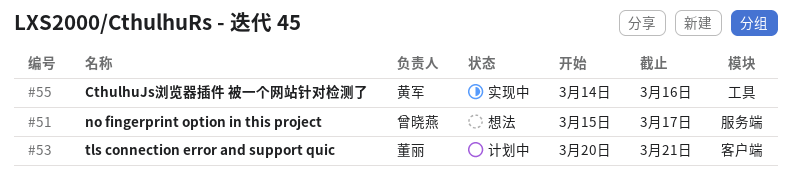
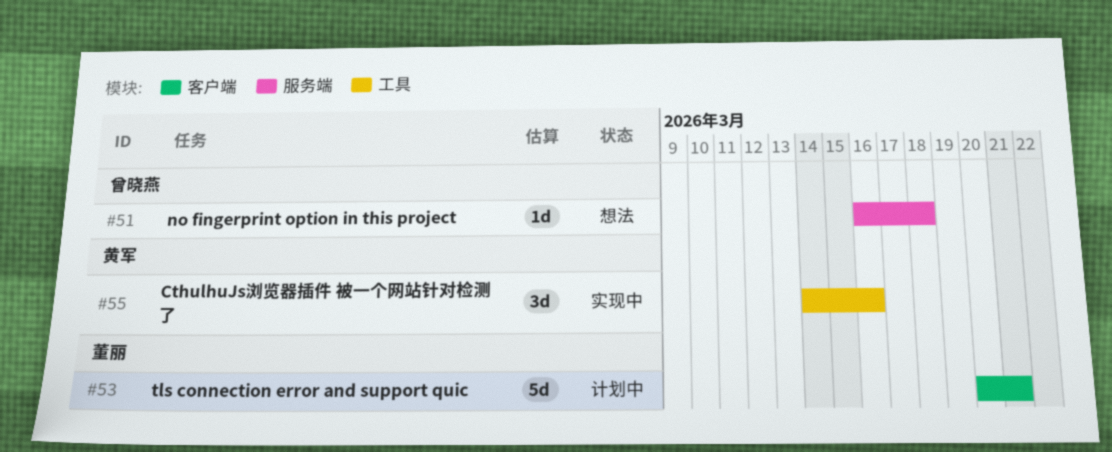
#51, start: Mar 15 -> Mar 16
#51, due: Mar 17 -> Mar 18

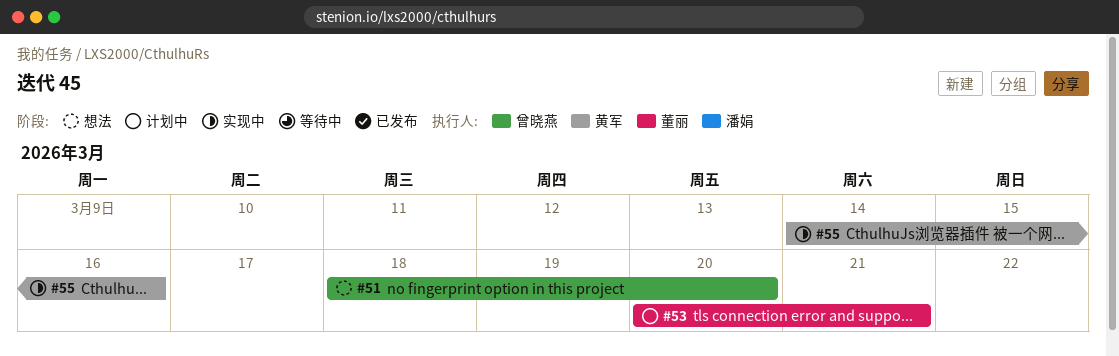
#51, start: Mar 16 -> Mar 18
#51, due: Mar 18 -> Mar 20

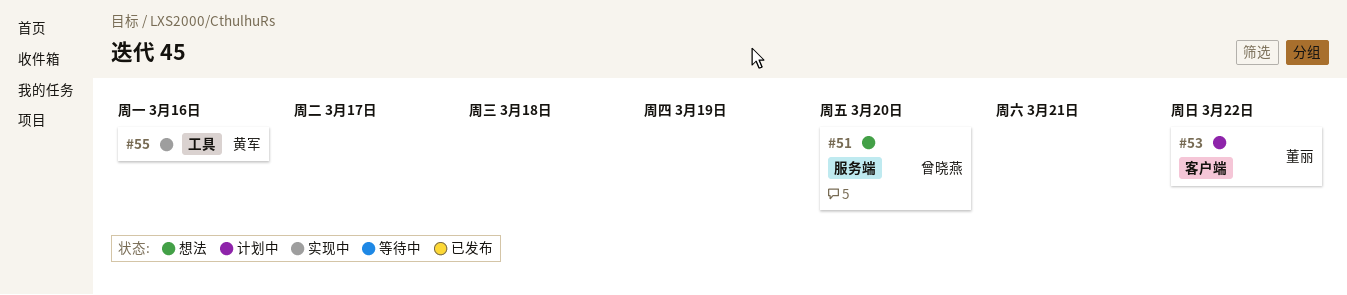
#53, due: Mar 21 -> Mar 22

